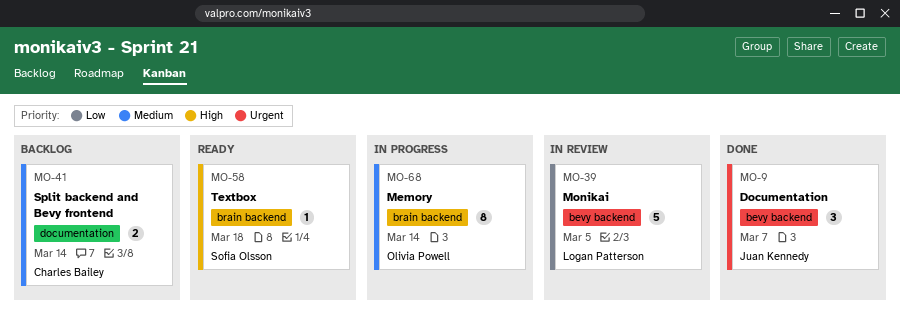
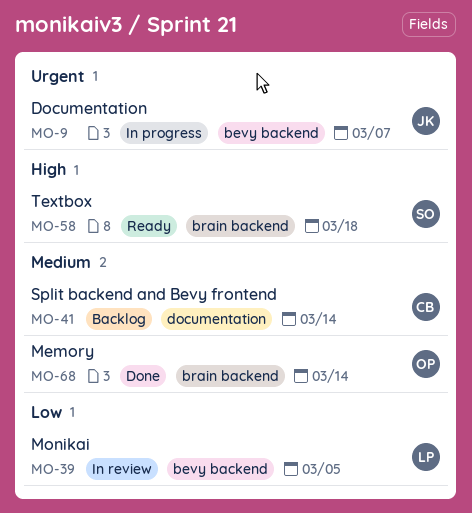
MO-9, status: Done -> In progress
MO-68, status: In progress -> Done

